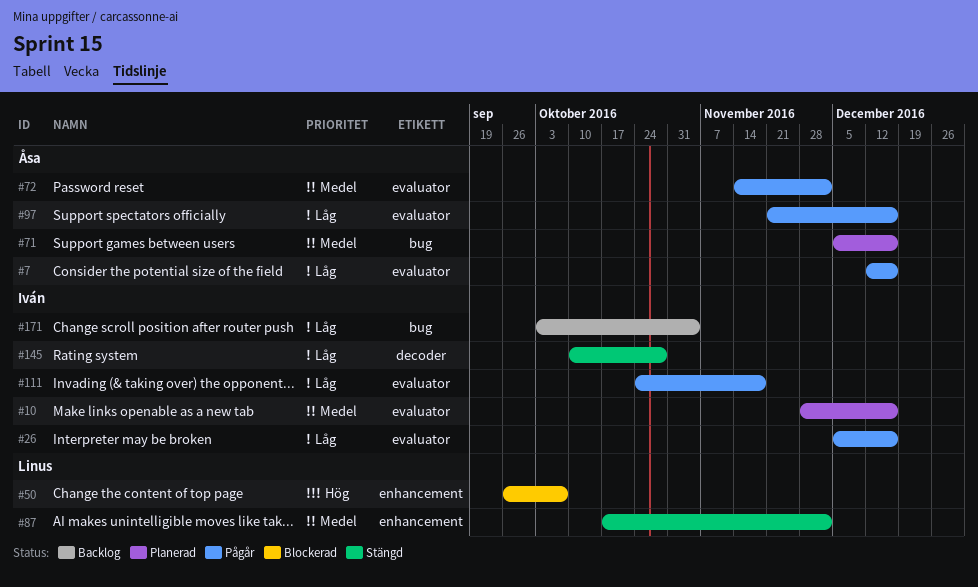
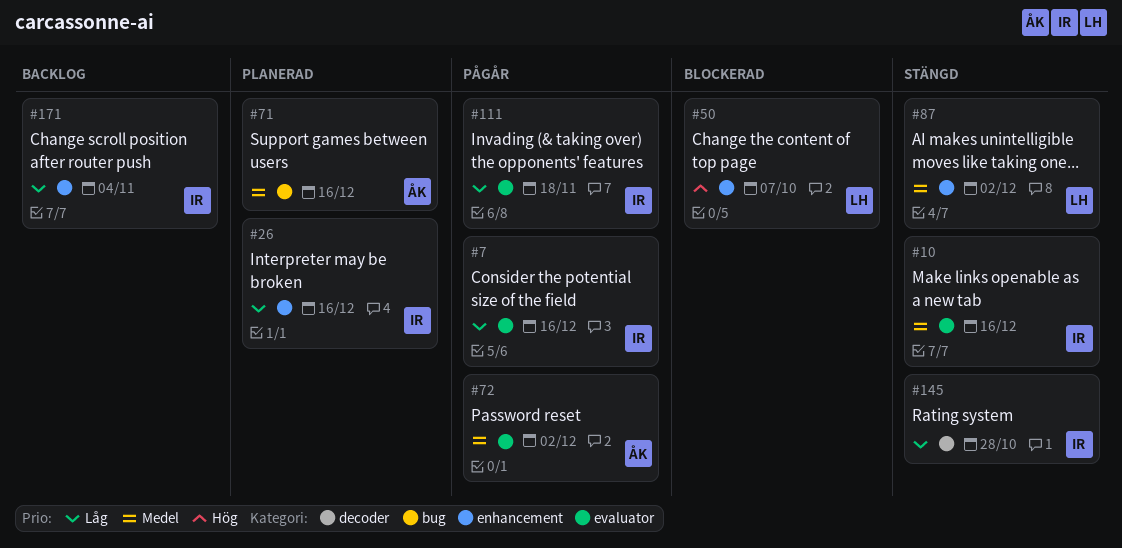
#7, owner: Åsa -> Iván
#10, status: Planerad -> Stängd
#26, status: Pågår -> Planerad
#26, label: evaluator -> enhancement
#97: present -> none
#171, label: bug -> enhancement

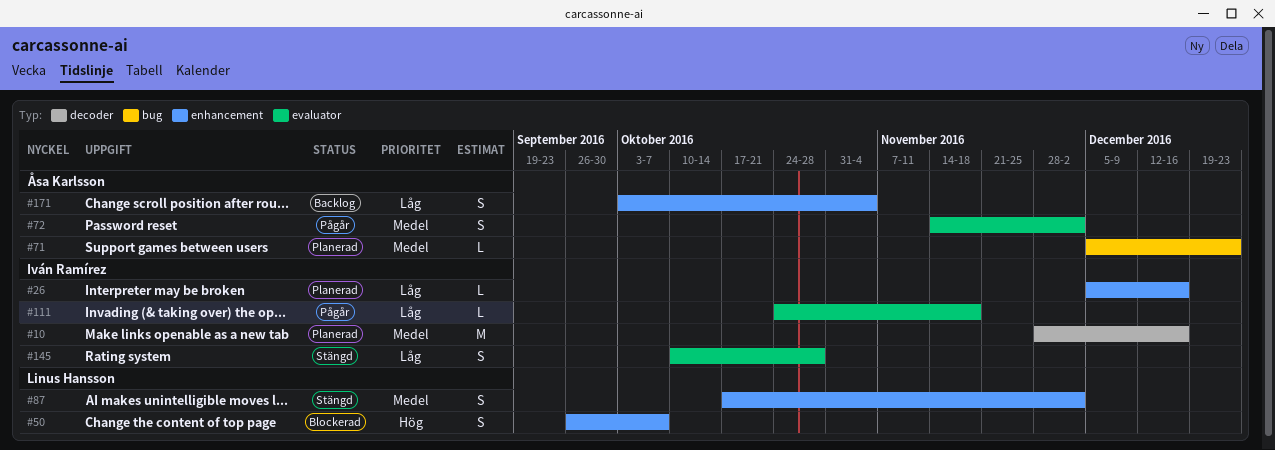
#7: present -> none
#10, status: Stängd -> Planerad
#10, label: evaluator -> decoder
#71, due: Dec 16 -> Dec 23
#145, label: decoder -> evaluator
#171, owner: Iván Ramírez -> Åsa Karlsson

